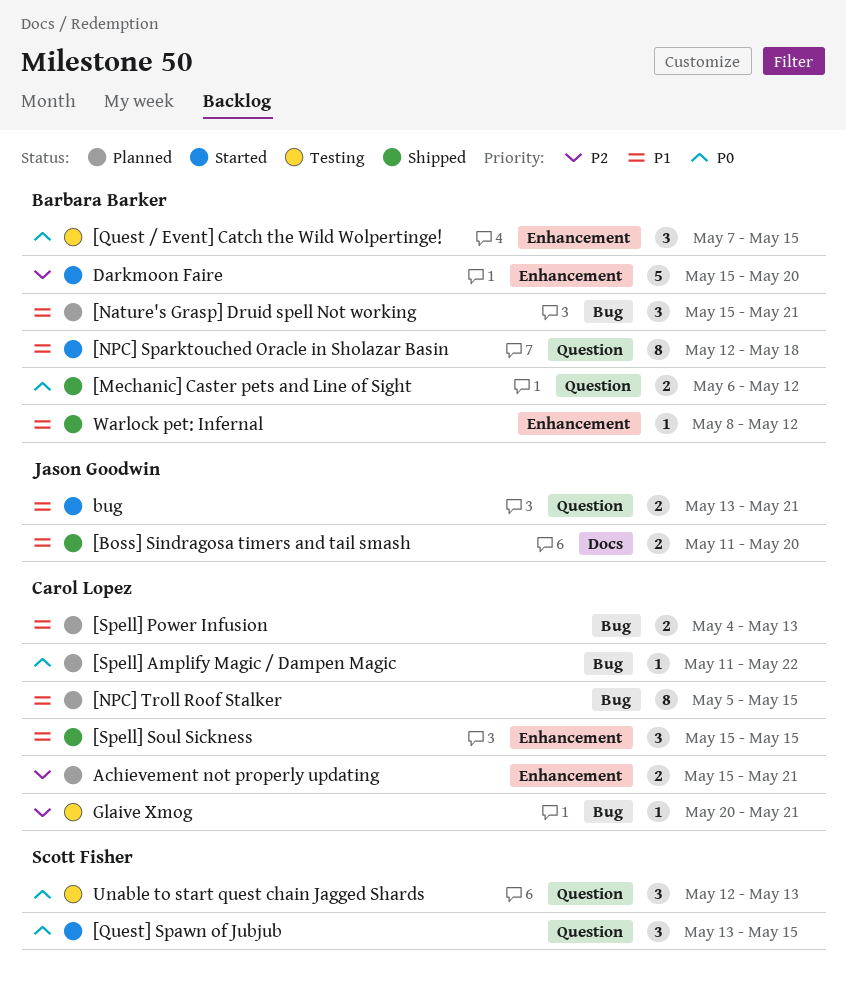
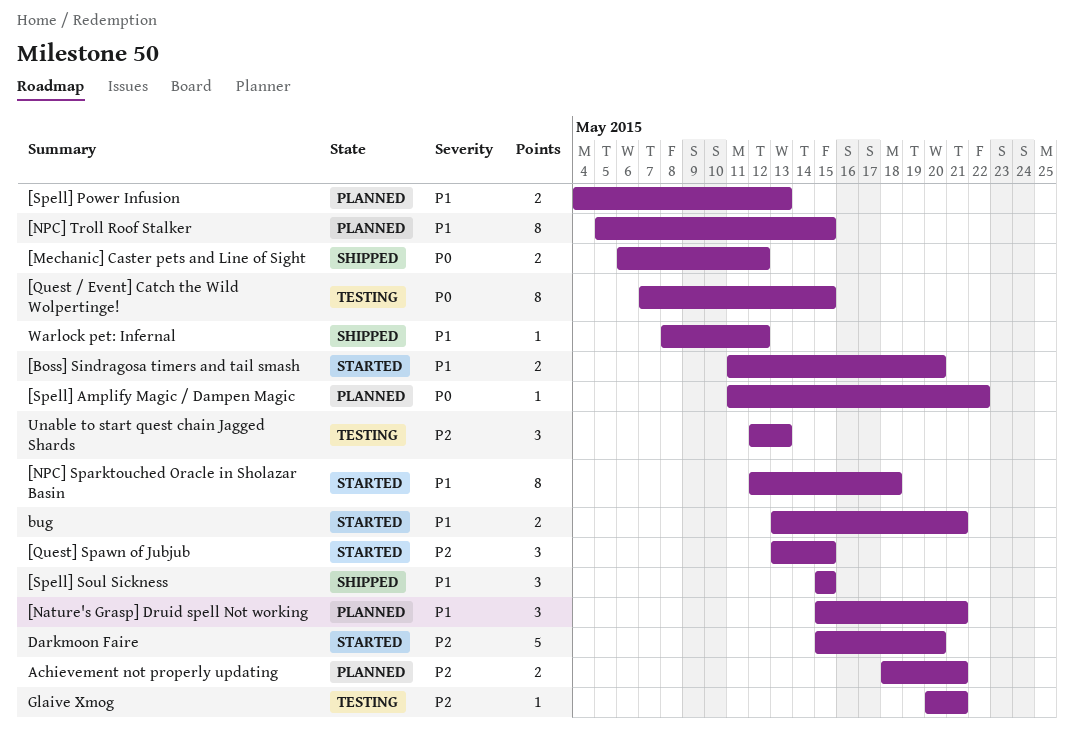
[Boss] Sindragosa timers and tail smash, status: Shipped -> Started
[Quest / Event] Catch the Wild Wolpertinge!, estimate: 3 -> 8
[Quest] Spawn of Jubjub, priority: P0 -> P2
Achievement not properly updating, start: May 15 -> May 18
Unable to start quest chain Jagged Shards, priority: P0 -> P2

